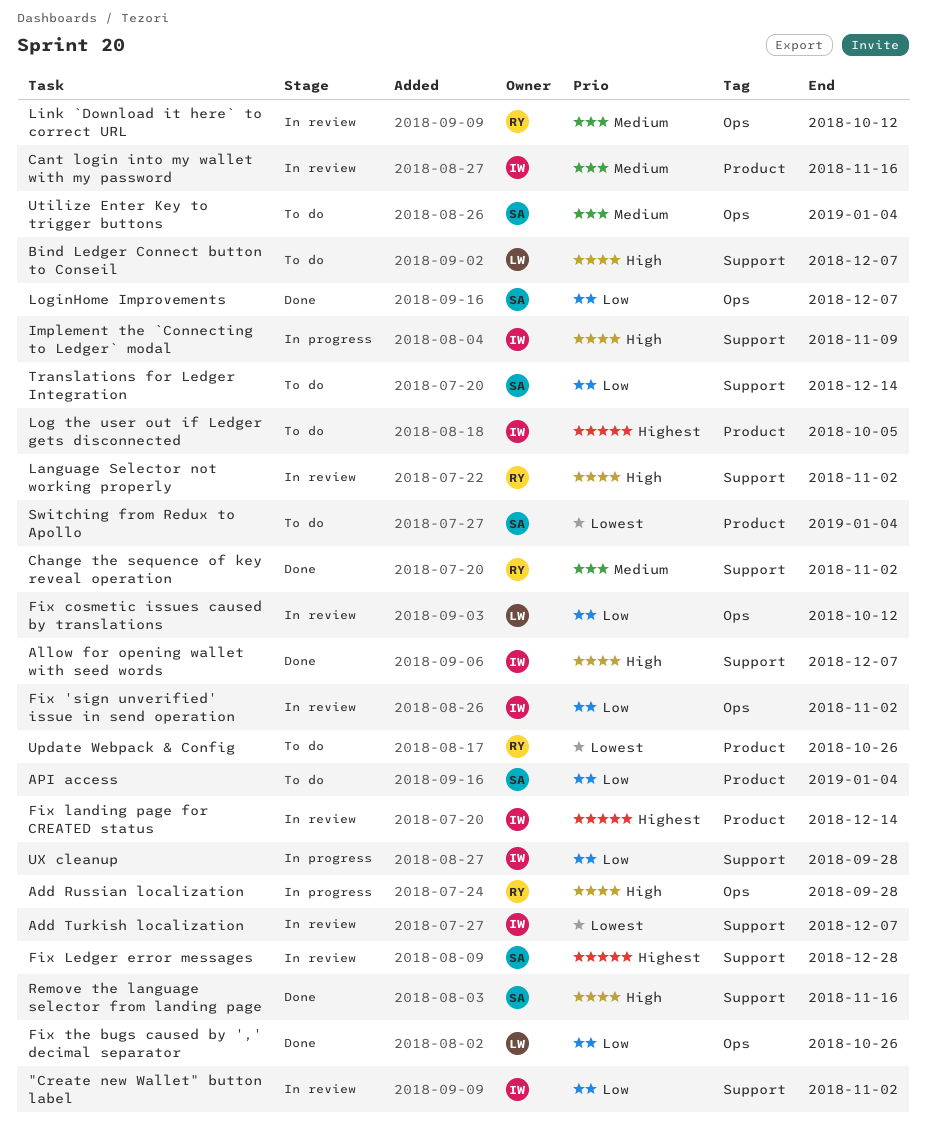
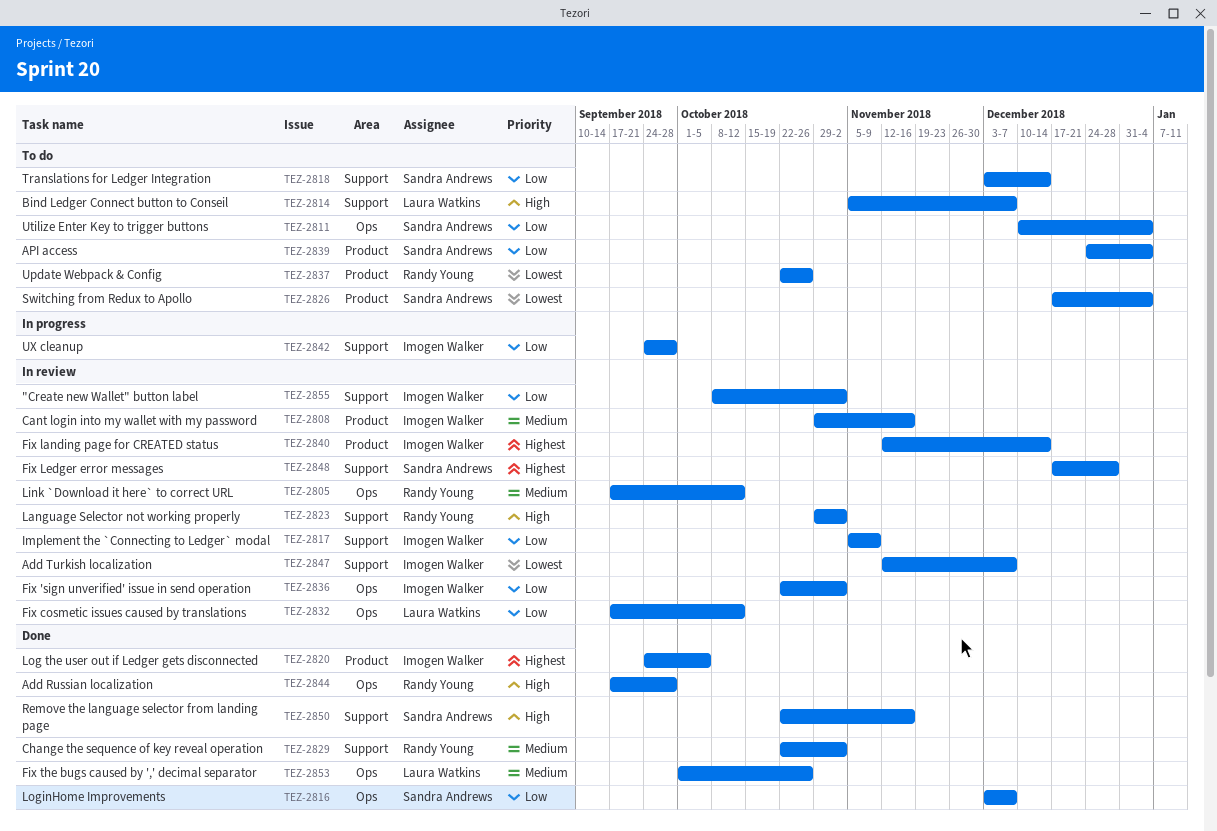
Add Russian localization, status: In progress -> Done
Allow for opening wallet with seed words: present -> none
Fix the bugs caused by ',' decimal separator, priority: Low -> Medium
Implement the `Connecting to Ledger` modal, status: In progress -> In review
Implement the `Connecting to Ledger` modal, priority: High -> Low
Log the user out if Ledger gets disconnected, status: To do -> Done
Utilize Enter Key to trigger buttons, priority: Medium -> Low

